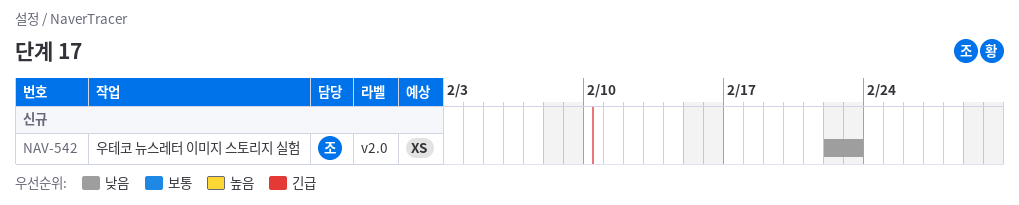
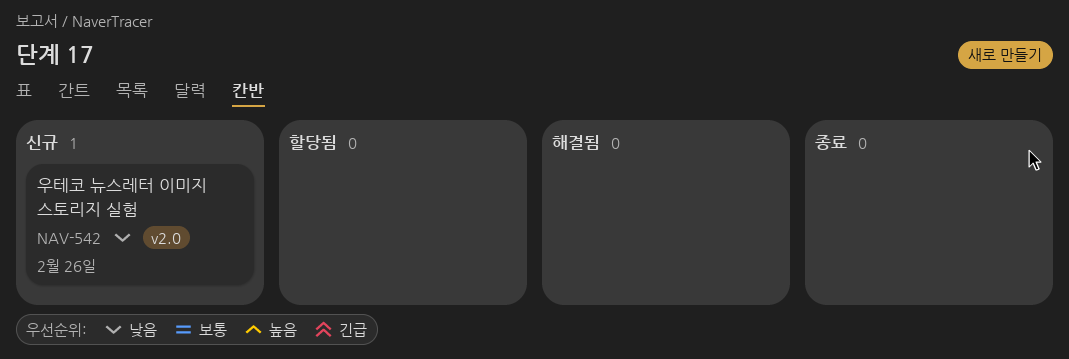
NAV-542, due: Feb 23 -> Feb 26

